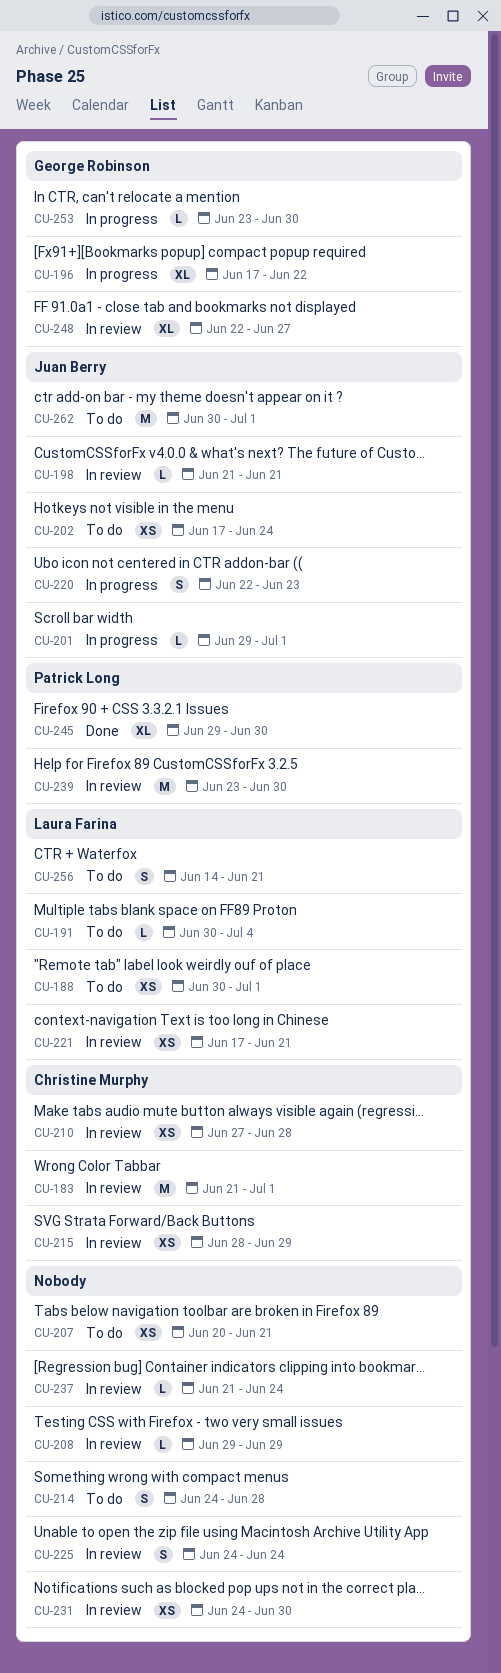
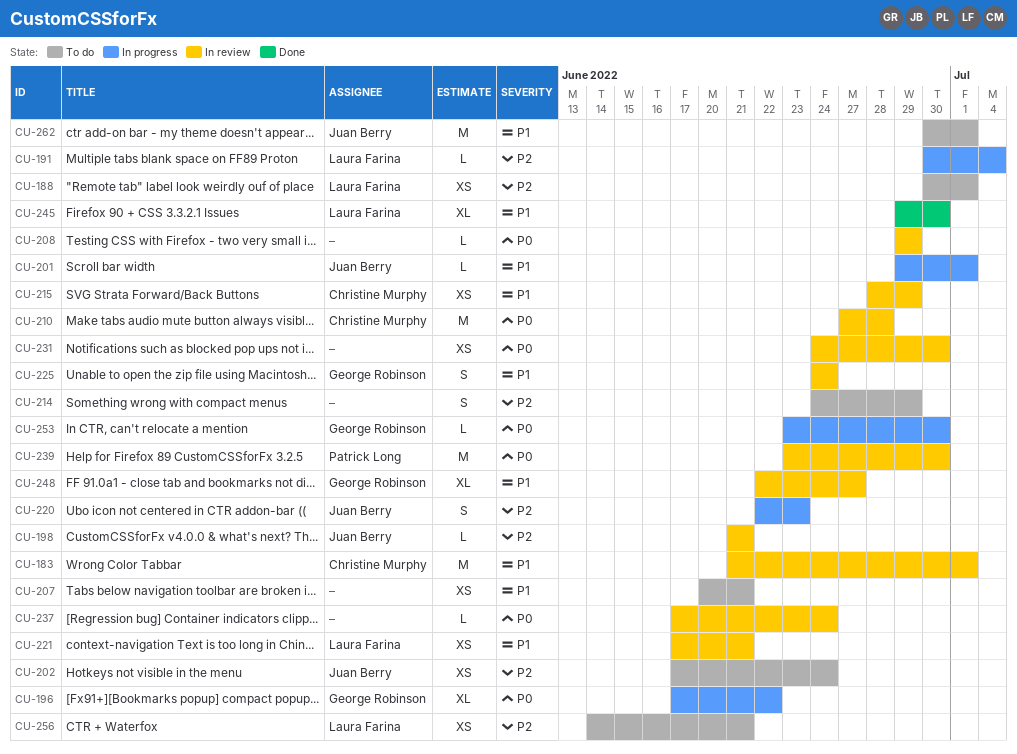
CU-191, status: To do -> In progress
CU-210, estimate: XS -> M
CU-214, due: Jun 28 -> Jun 29
CU-225, owner: none -> George Robinson
CU-237, start: Jun 21 -> Jun 17
CU-245, owner: Patrick Long -> Laura Farina
CU-256, estimate: S -> XS

